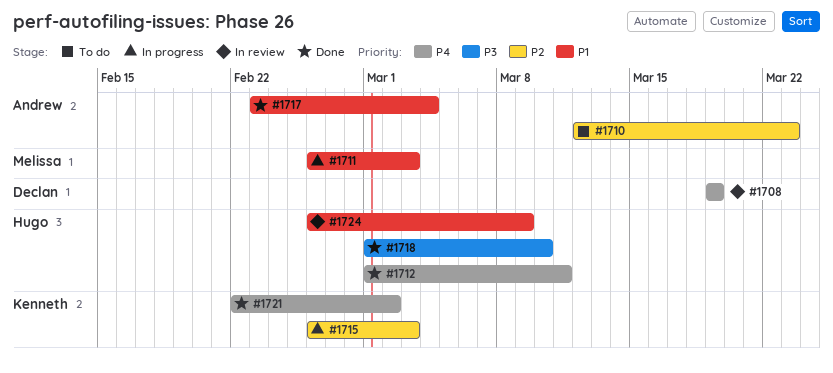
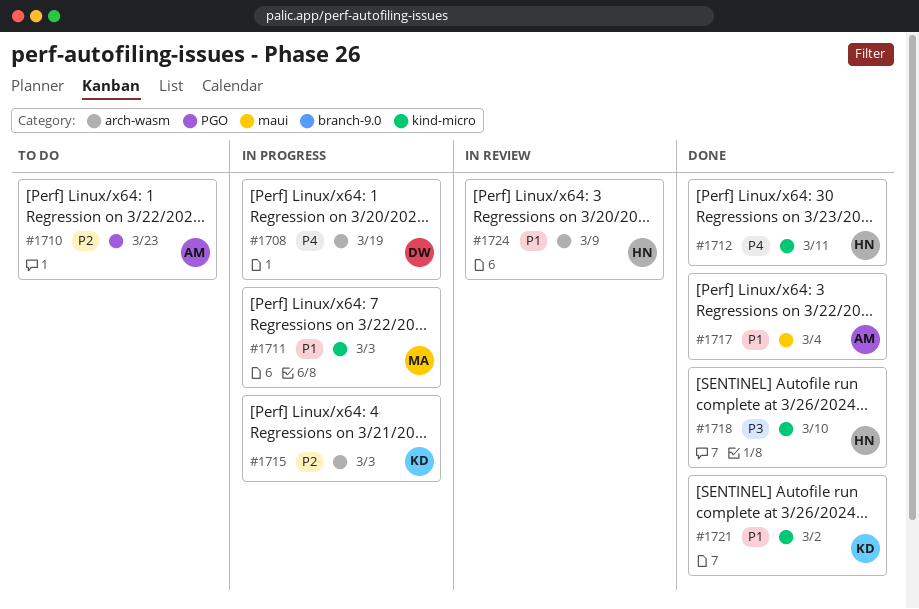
#1708, status: In review -> In progress
#1721, priority: P4 -> P1

